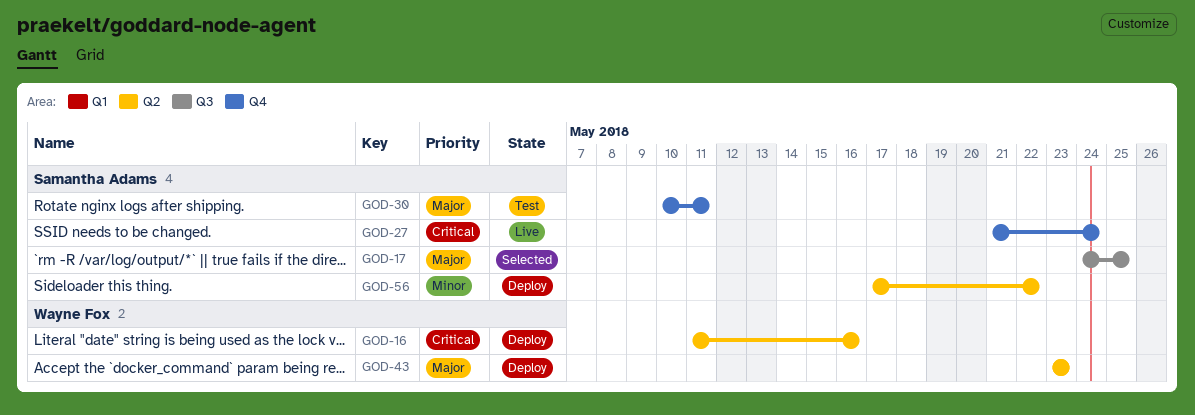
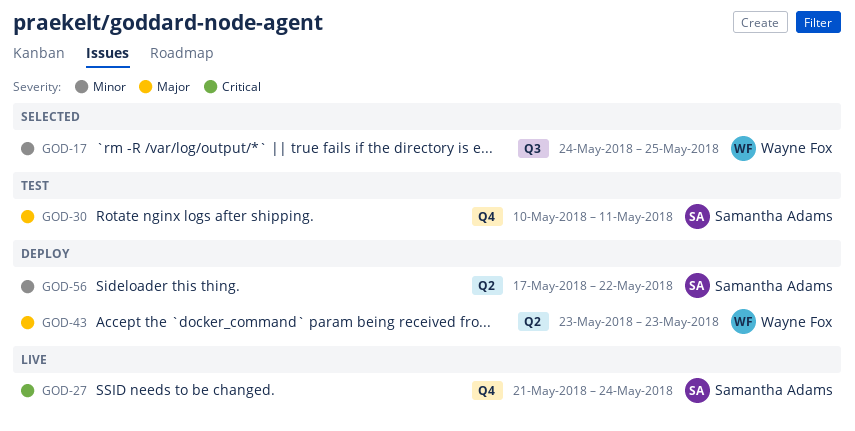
GOD-16: present -> none
GOD-17, owner: Samantha Adams -> Wayne Fox
GOD-17, priority: Major -> Minor

